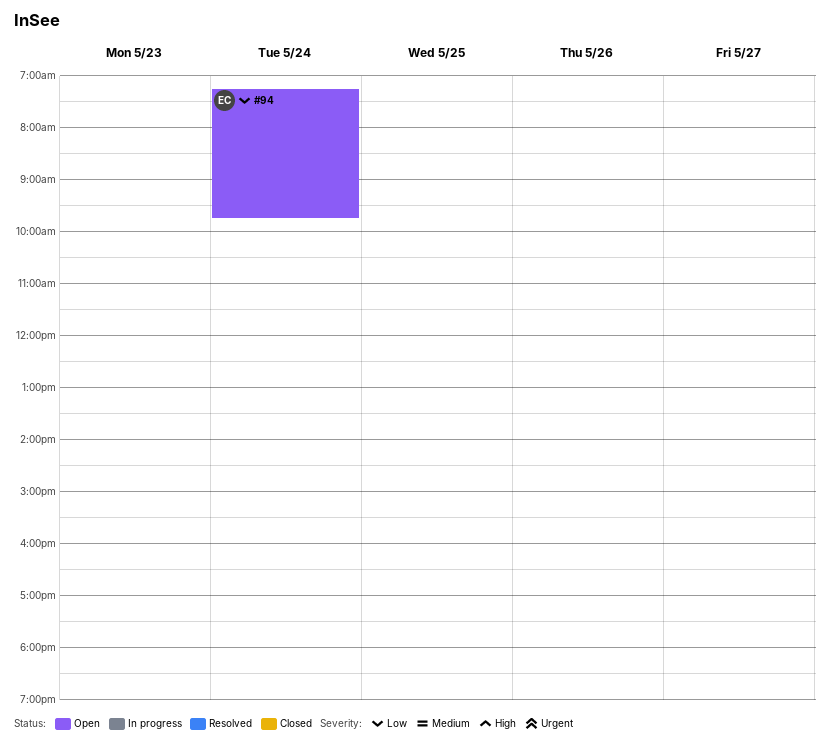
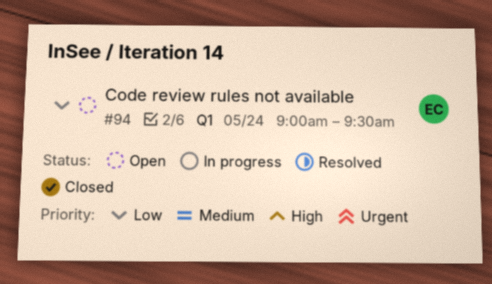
#94, begins: 07:15 -> 09:00
#94, ends: 09:45 -> 09:30

